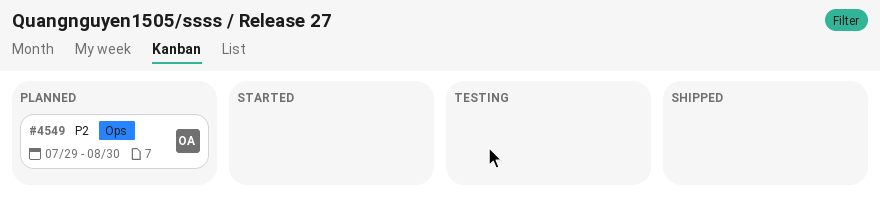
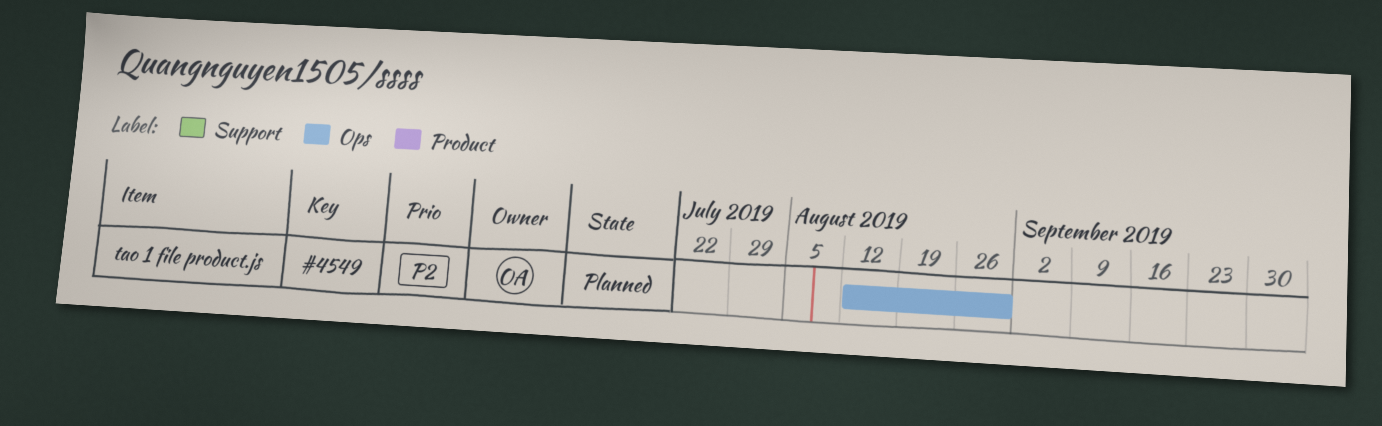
#4549, start: Jul 29 -> Aug 12

